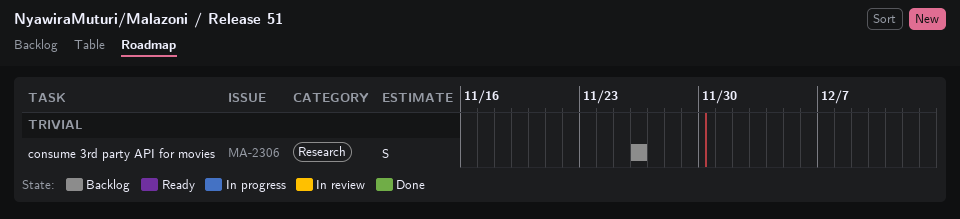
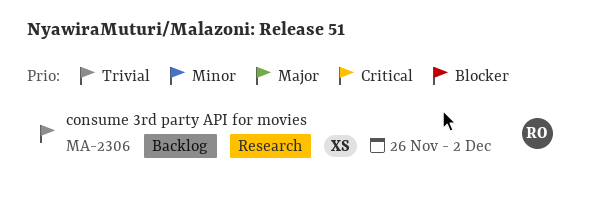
MA-2306, estimate: S -> XS
MA-2306, due: Nov 26 -> Dec 2

